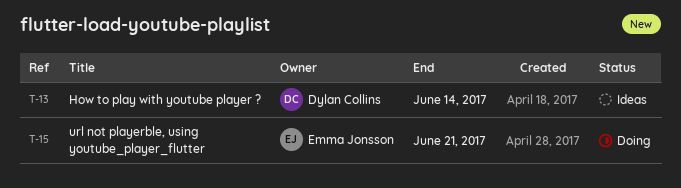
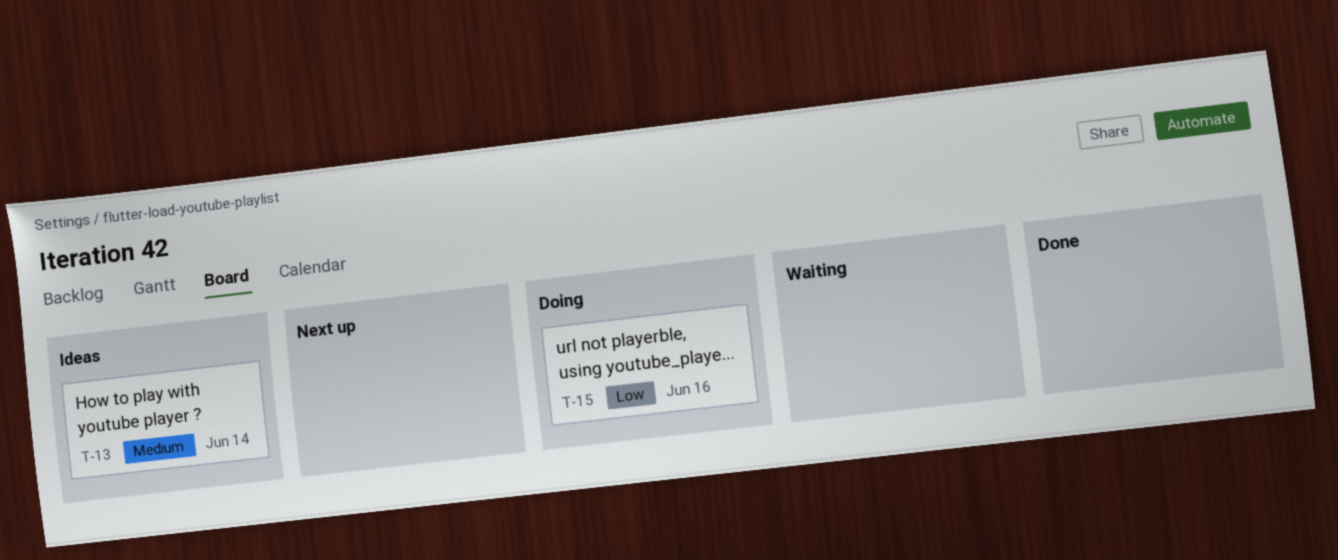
T-15, due: Jun 21 -> Jun 16

